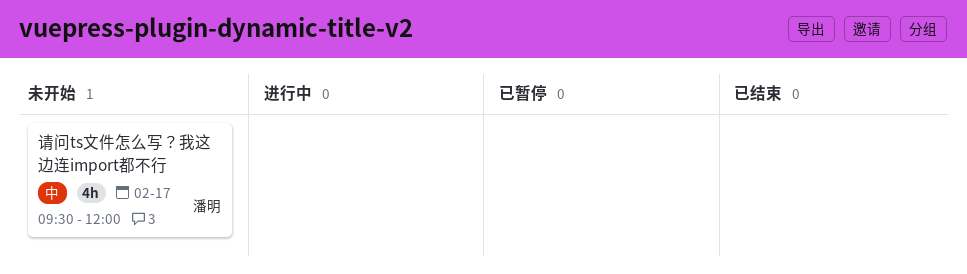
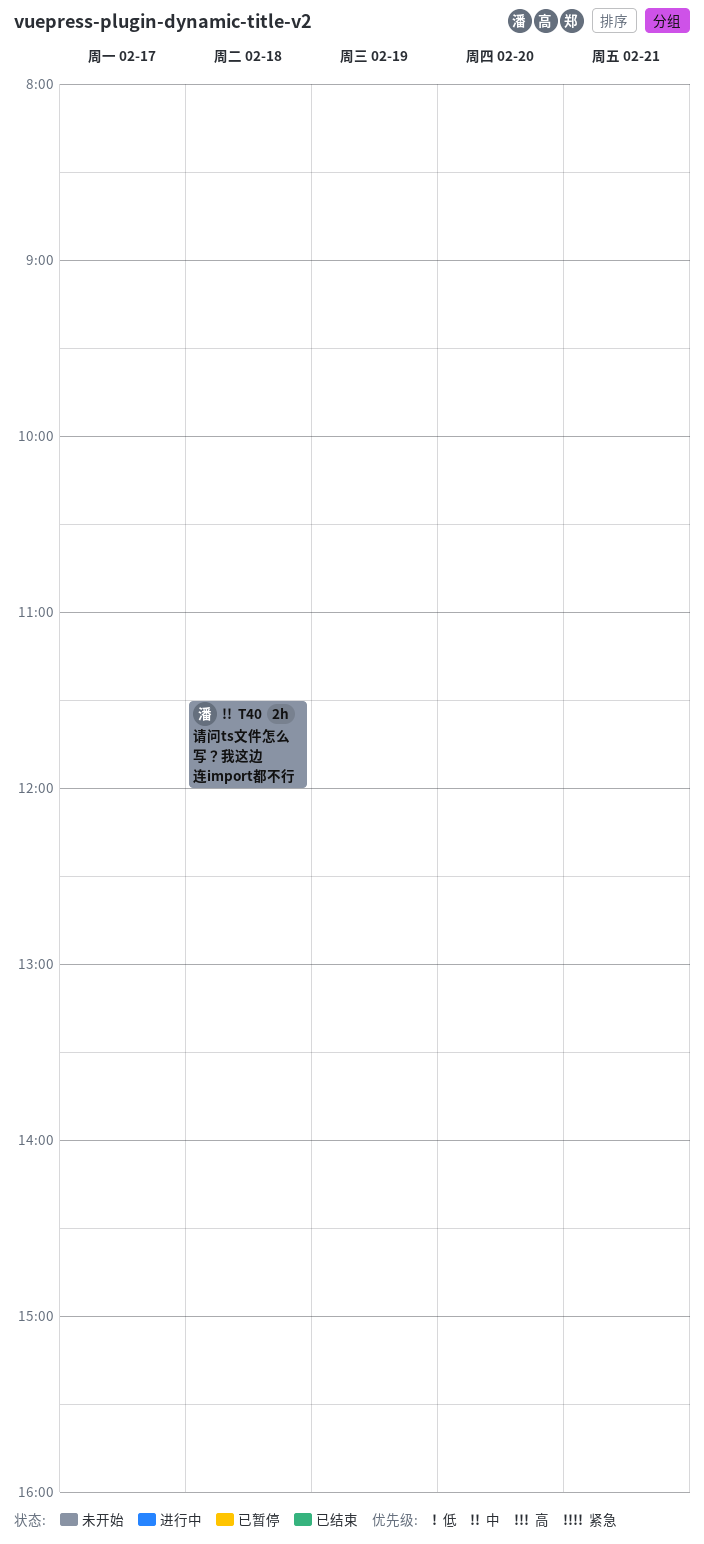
请问ts文件怎么写？我这边连import都不行, estimate: 4h -> 2h
请问ts文件怎么写？我这边连import都不行, day: Feb 17 -> Feb 18
请问ts文件怎么写？我这边连import都不行, begins: 09:30 -> 11:30

